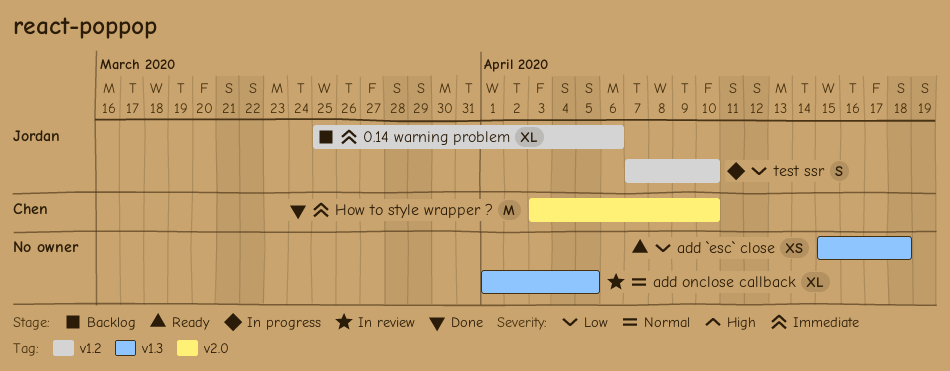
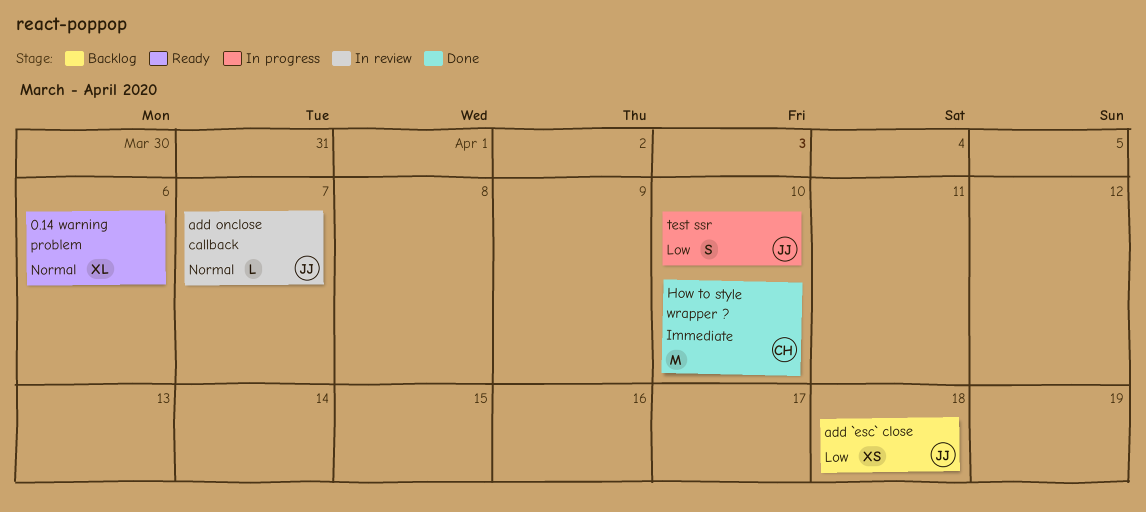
0.14 warning problem, status: Backlog -> Ready
0.14 warning problem, owner: Jordan -> none
0.14 warning problem, priority: Immediate -> Normal
add `esc` close, status: Ready -> Backlog
add `esc` close, owner: none -> Jordan
add onclose callback, owner: none -> Jordan
add onclose callback, estimate: XL -> L
add onclose callback, due: Apr 5 -> Apr 7

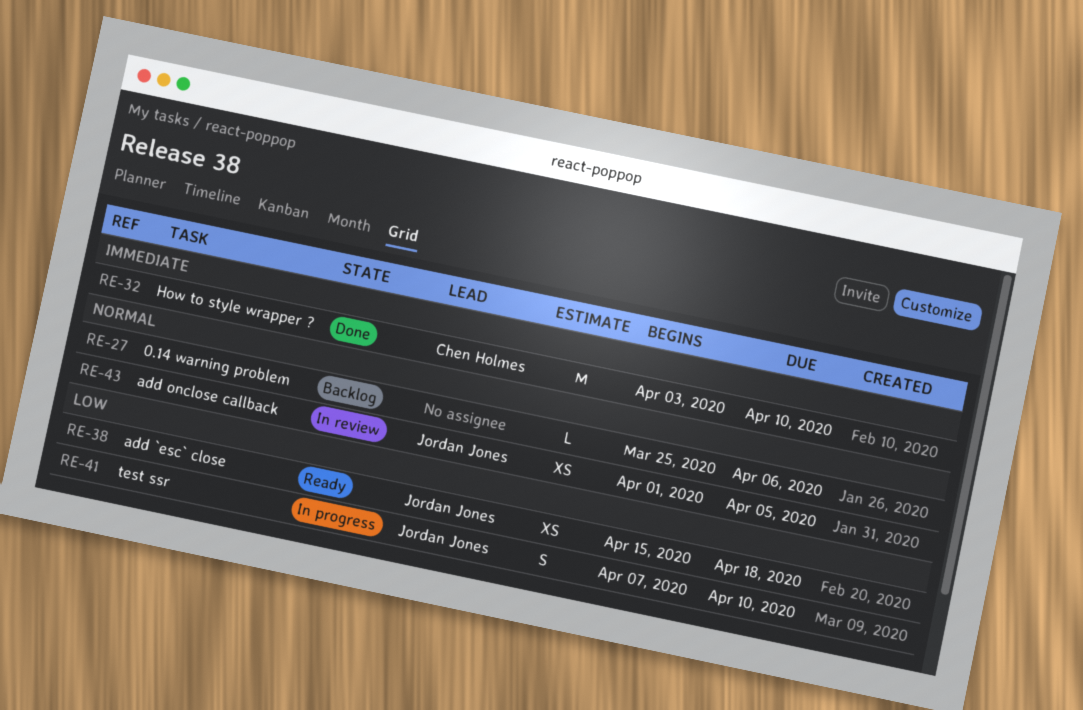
0.14 warning problem, status: Ready -> Backlog
0.14 warning problem, estimate: XL -> L
add `esc` close, status: Backlog -> Ready
add onclose callback, estimate: L -> XS
add onclose callback, due: Apr 7 -> Apr 5

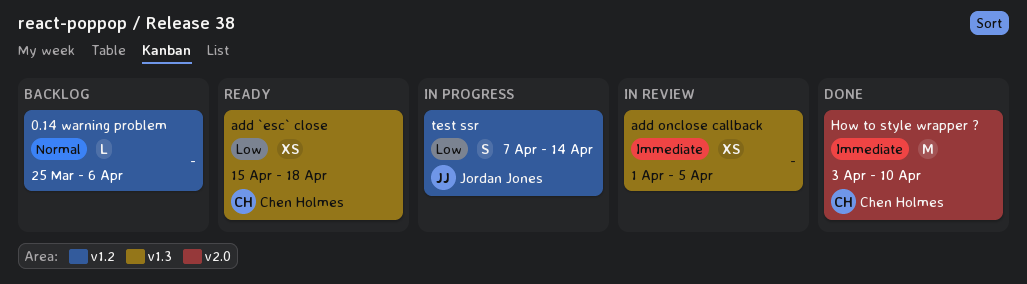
add `esc` close, owner: Jordan Jones -> Chen Holmes
add onclose callback, owner: Jordan Jones -> none
add onclose callback, priority: Normal -> Immediate
test ssr, due: Apr 10 -> Apr 14

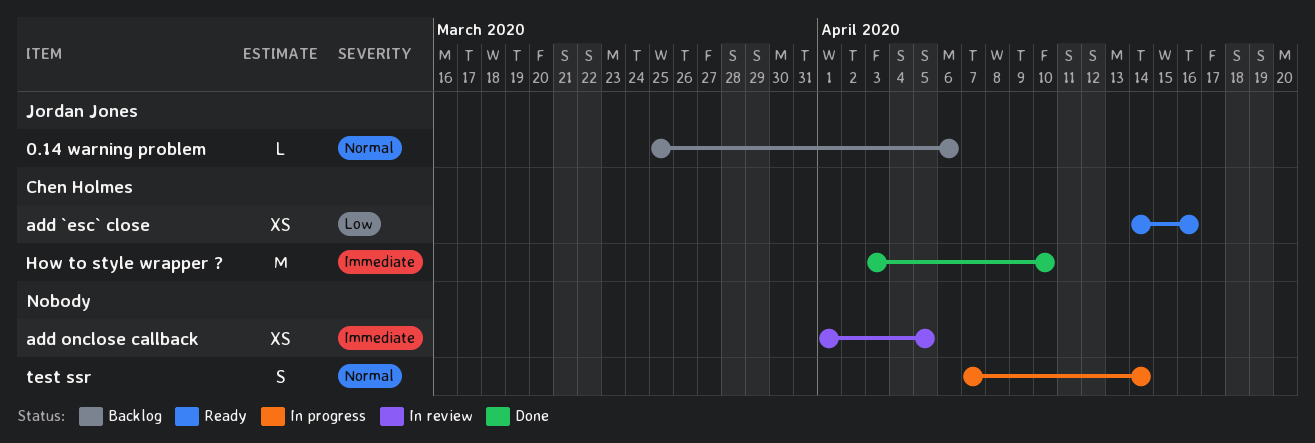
0.14 warning problem, owner: none -> Jordan Jones
add `esc` close, start: Apr 15 -> Apr 14
add `esc` close, due: Apr 18 -> Apr 16
test ssr, owner: Jordan Jones -> none
test ssr, priority: Low -> Normal

